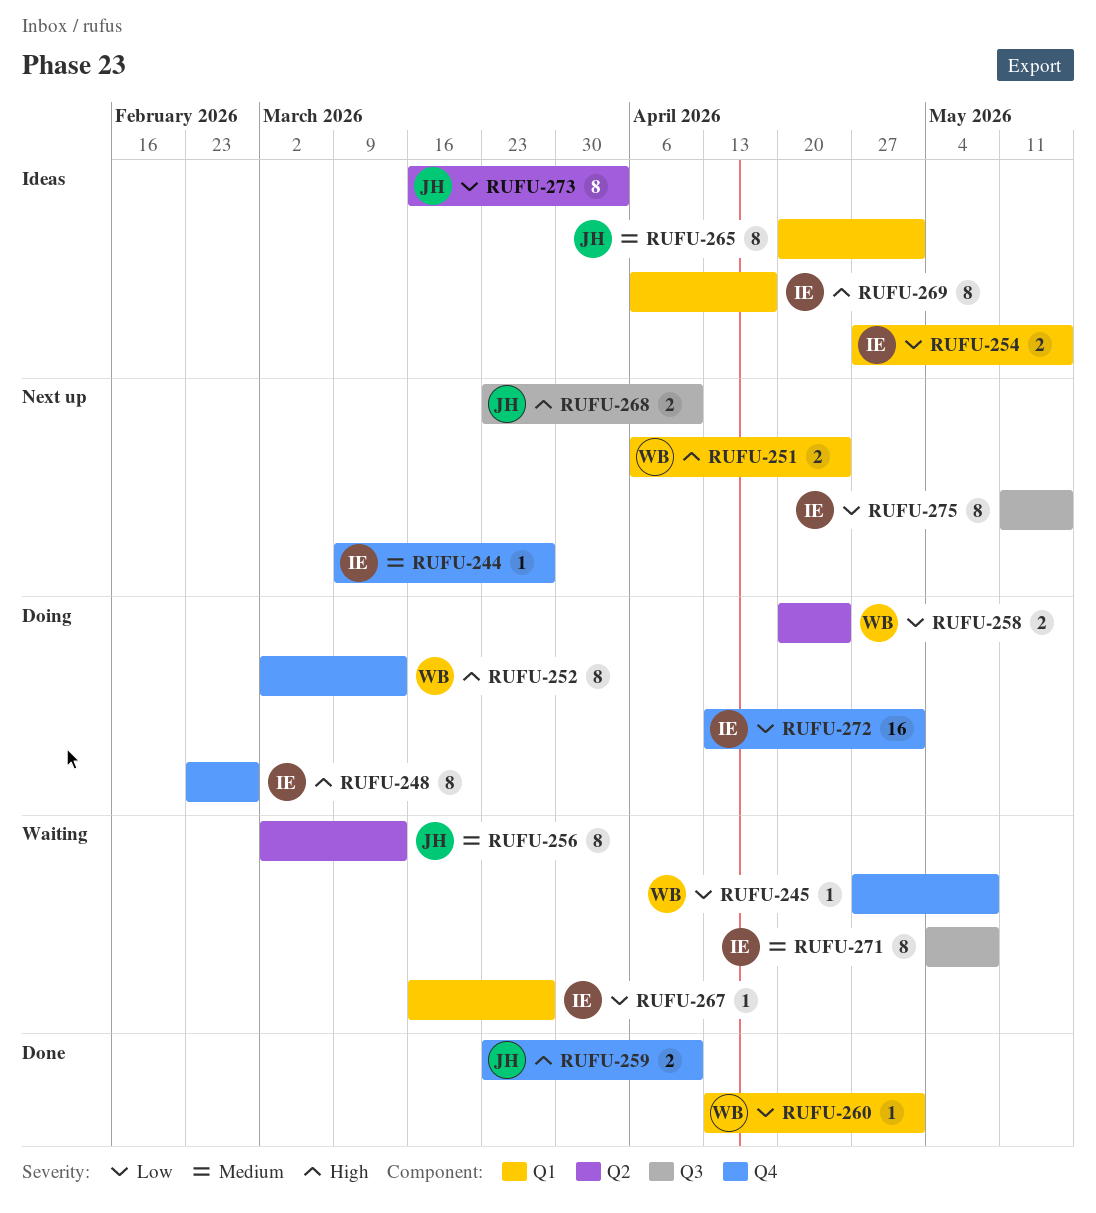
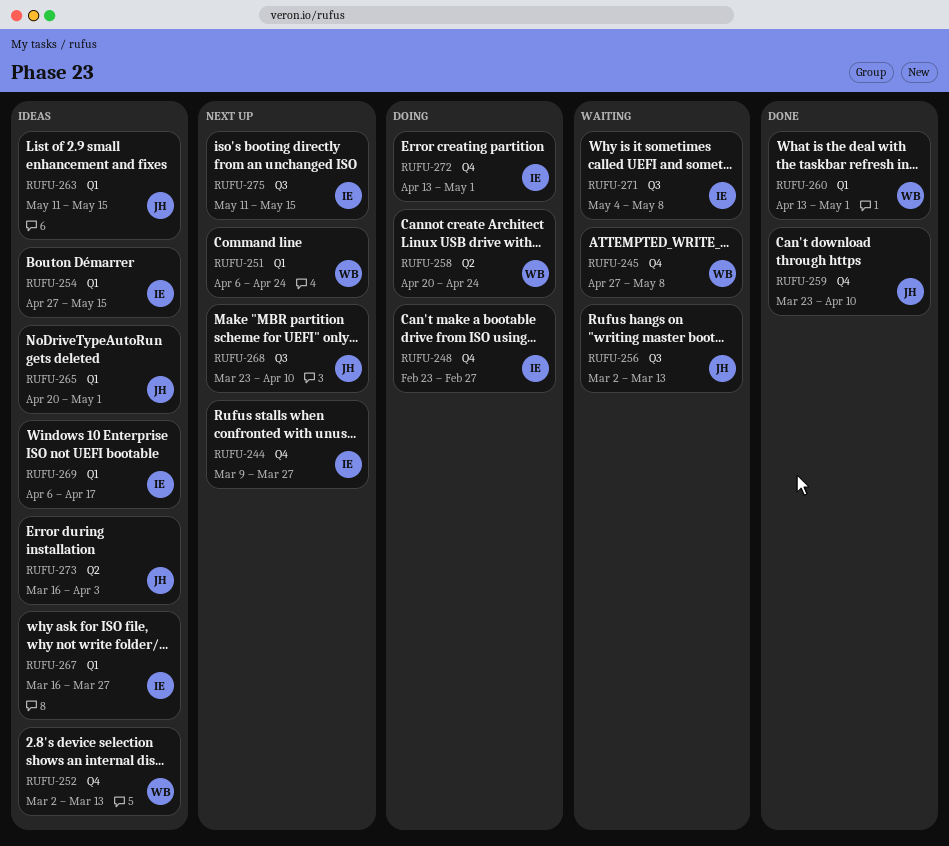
RUFU-252, status: Doing -> Ideas
RUFU-256, label: Q2 -> Q3
RUFU-263: none -> present
RUFU-267, status: Waiting -> Ideas

